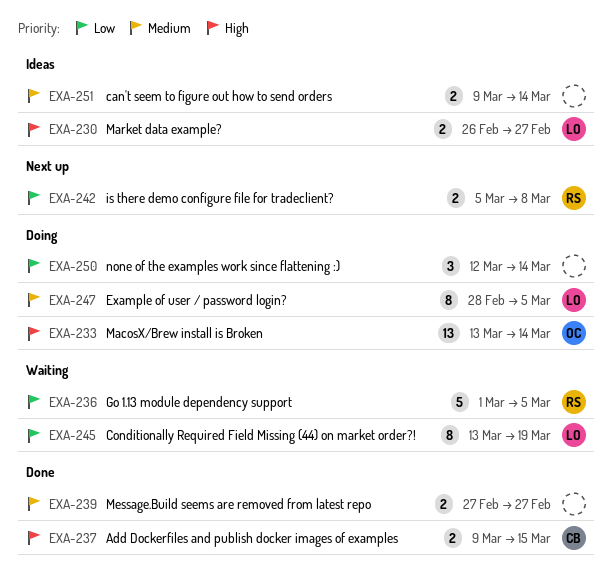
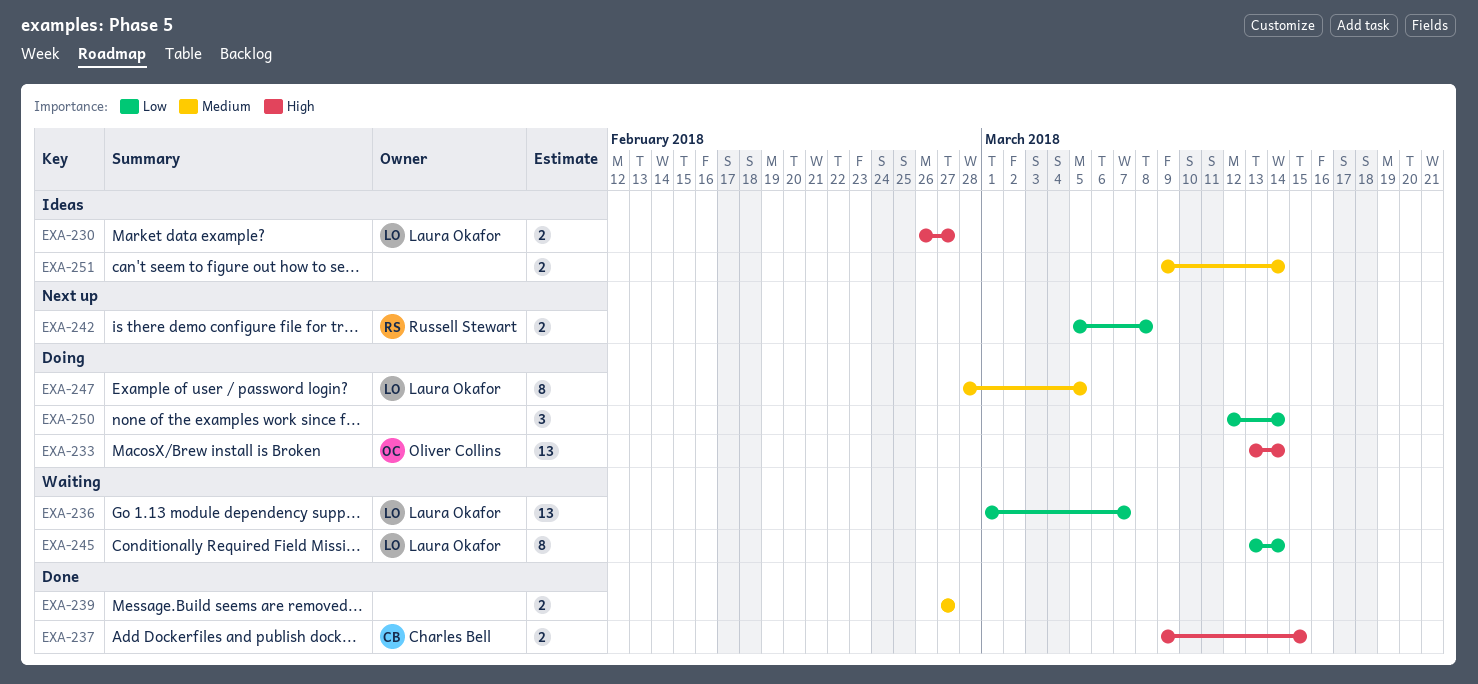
EXA-236, owner: Russell Stewart -> Laura Okafor
EXA-236, estimate: 5 -> 13
EXA-236, due: Mar 5 -> Mar 7
EXA-245, due: Mar 19 -> Mar 14

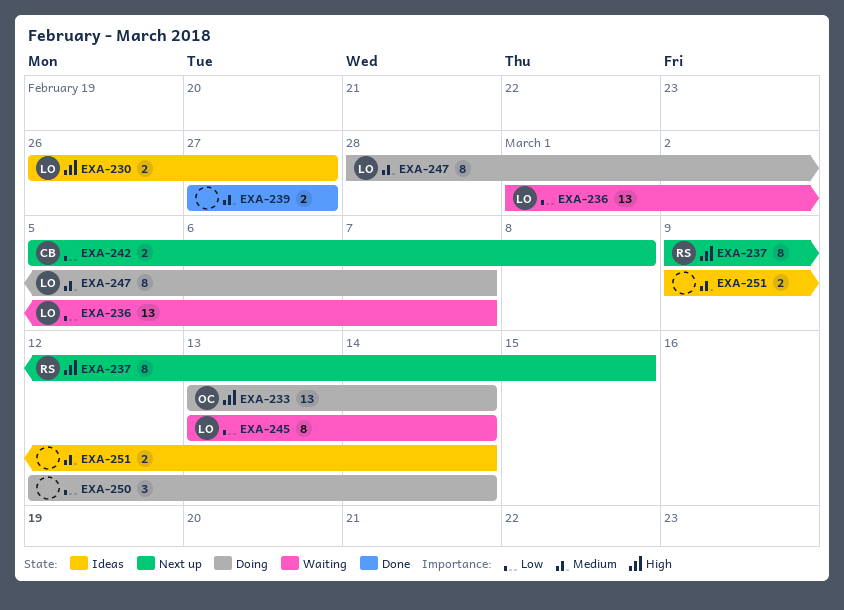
EXA-237, status: Done -> Next up
EXA-237, owner: Charles Bell -> Russell Stewart
EXA-237, estimate: 2 -> 8
EXA-242, owner: Russell Stewart -> Charles Bell
EXA-247, due: Mar 5 -> Mar 7

